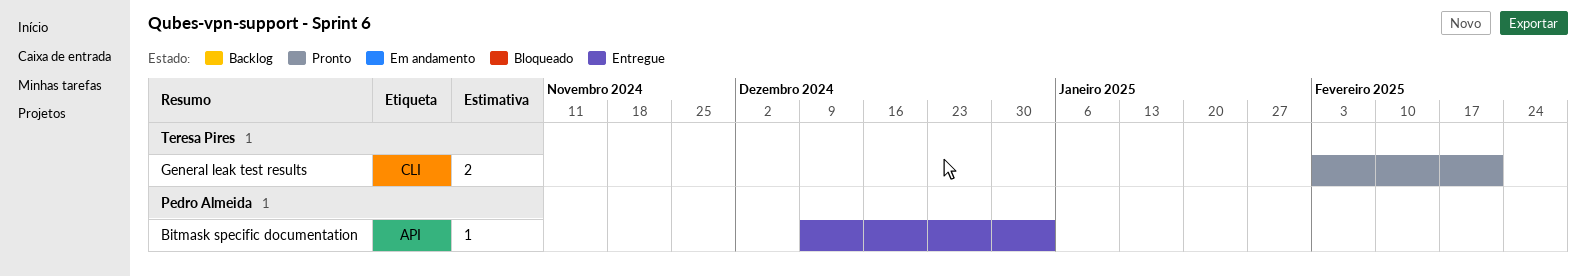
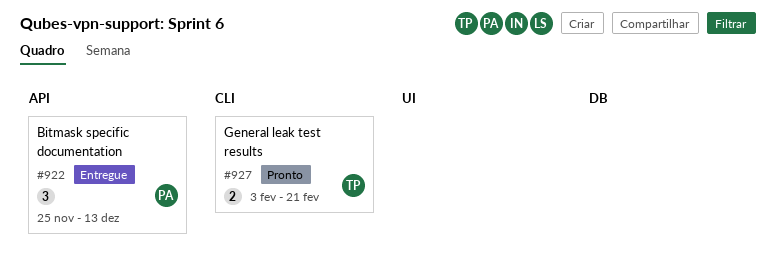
Bitmask specific documentation, estimate: 1 -> 3
Bitmask specific documentation, start: Dec 9 -> Nov 25
Bitmask specific documentation, due: Jan 3 -> Dec 13

